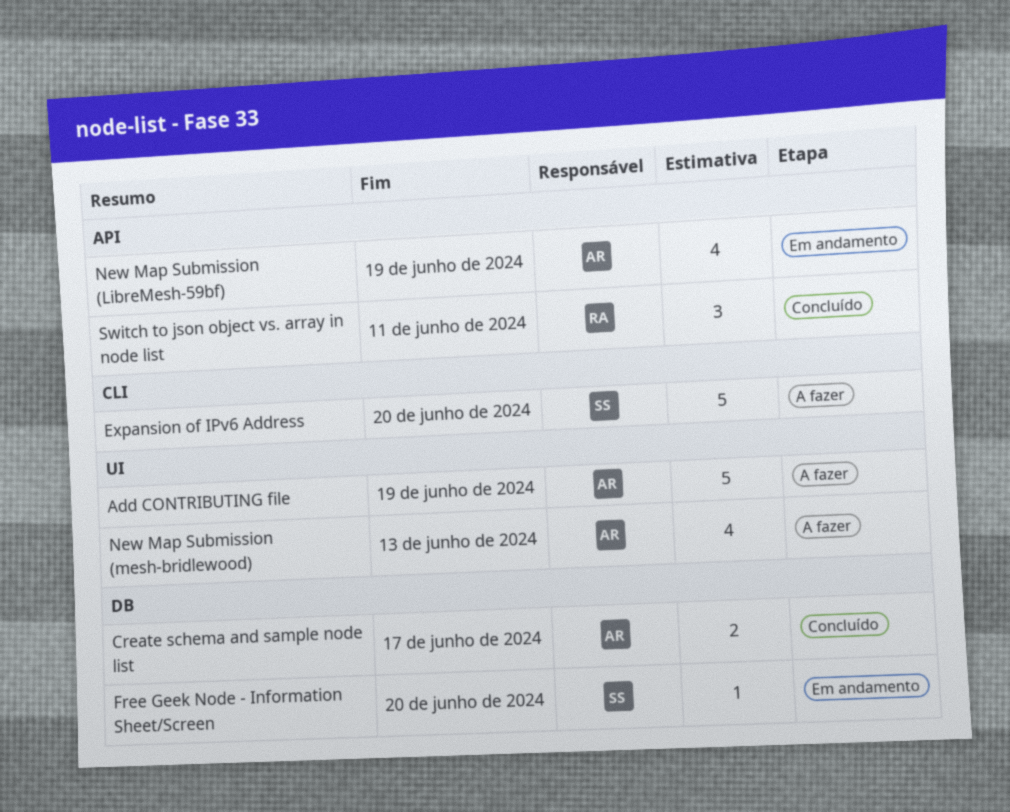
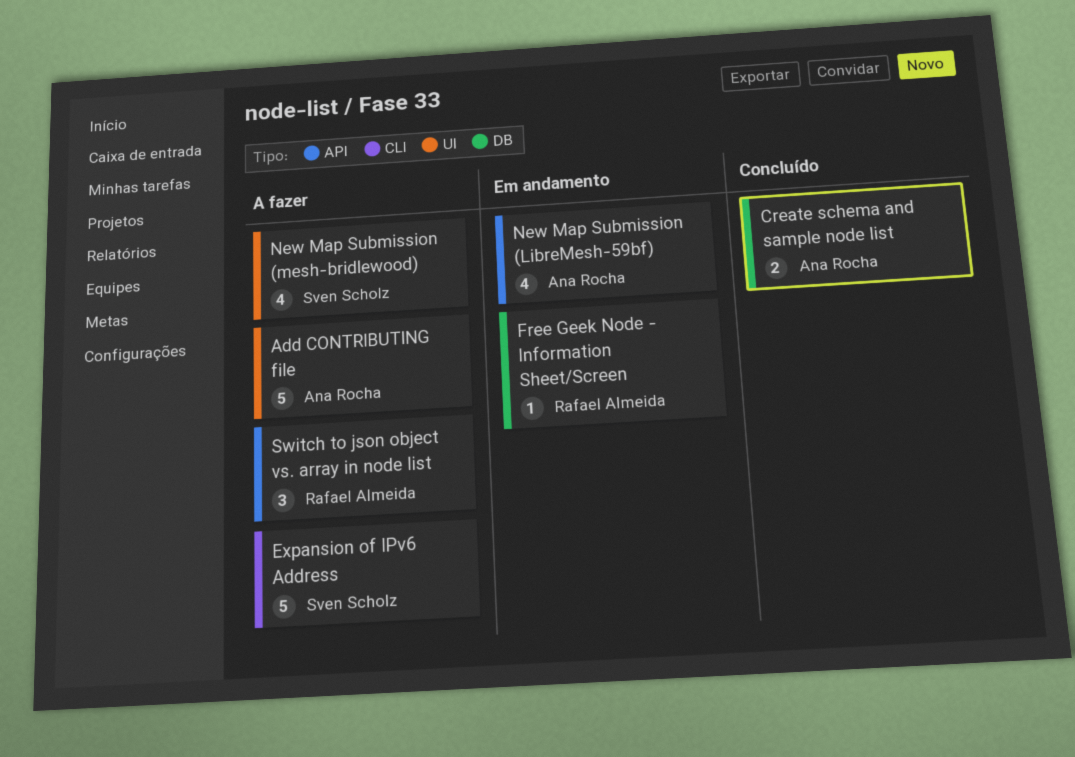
Free Geek Node - Information Sheet/Screen, owner: Sven Scholz -> Rafael Almeida
New Map Submission (mesh-bridlewood), owner: Ana Rocha -> Sven Scholz
Switch to json object vs. array in node list, status: Concluído -> A fazer

